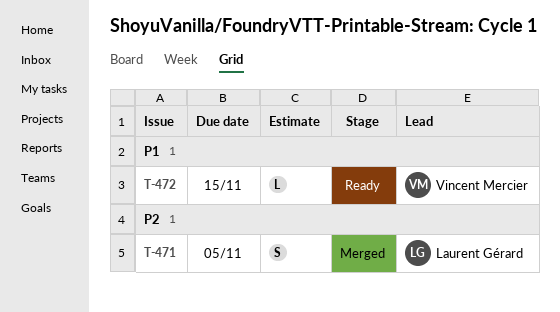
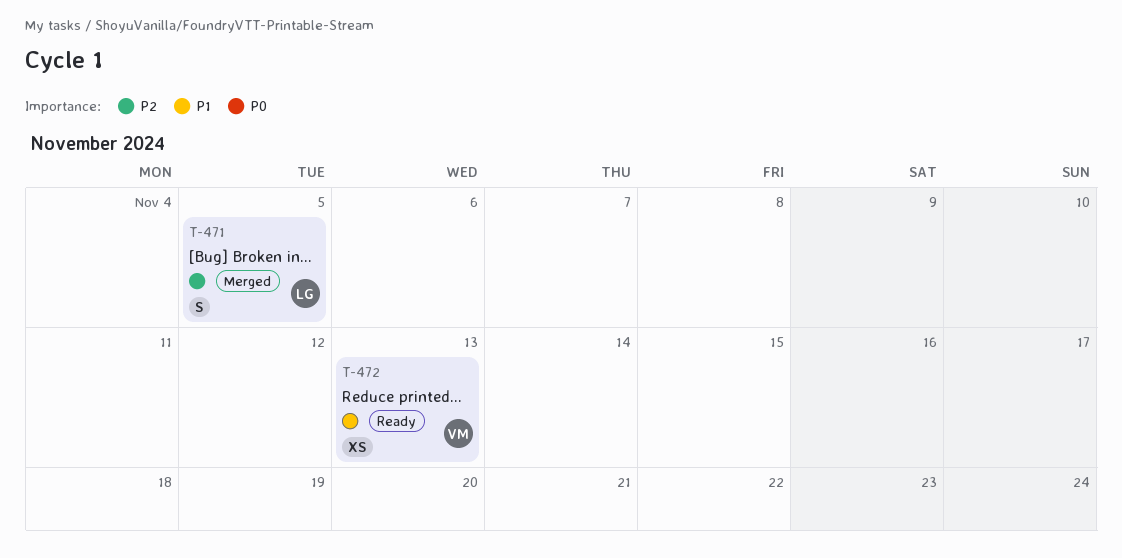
T-472, estimate: L -> XS
T-472, due: Nov 15 -> Nov 13

